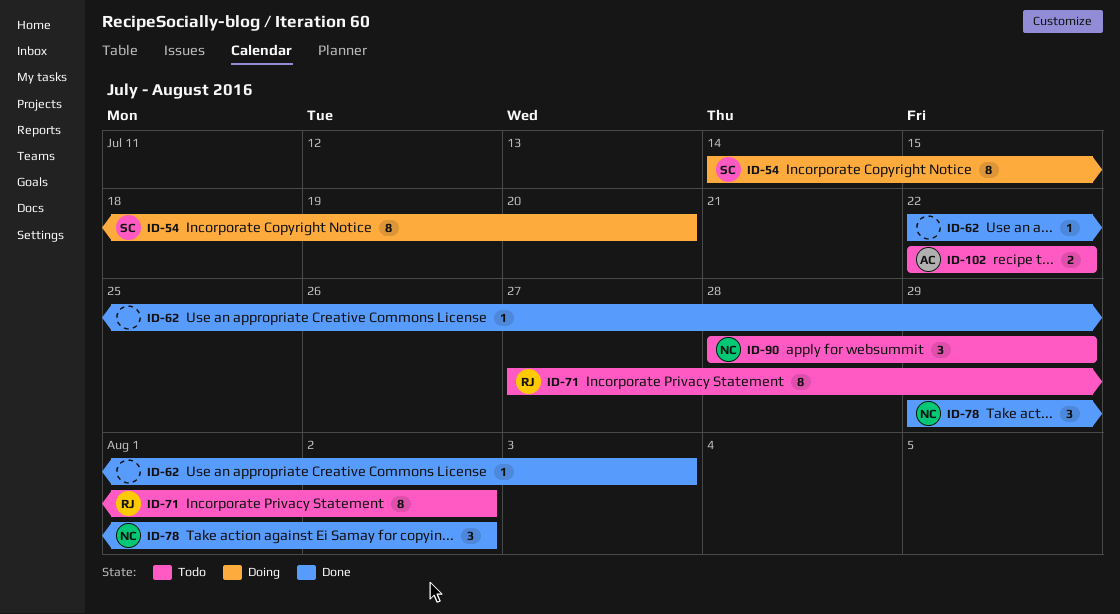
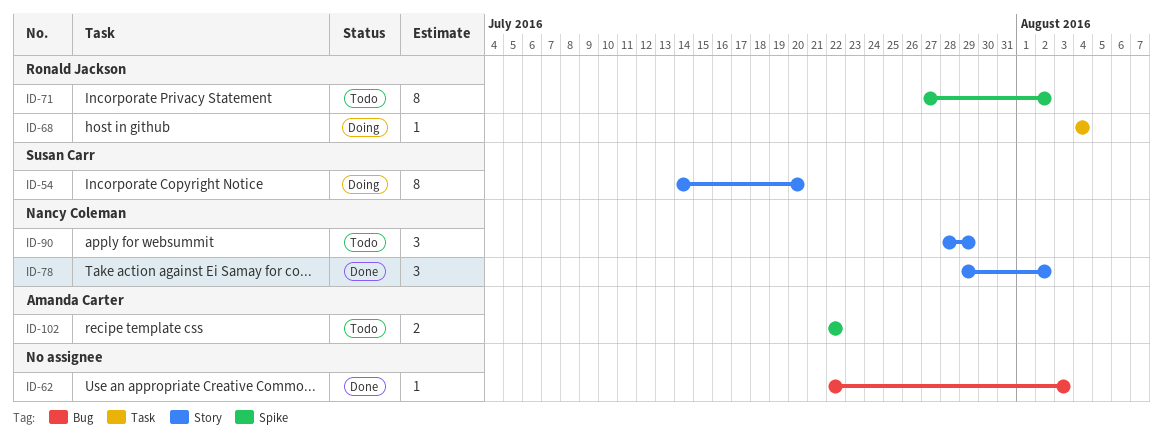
ID-68: none -> present

